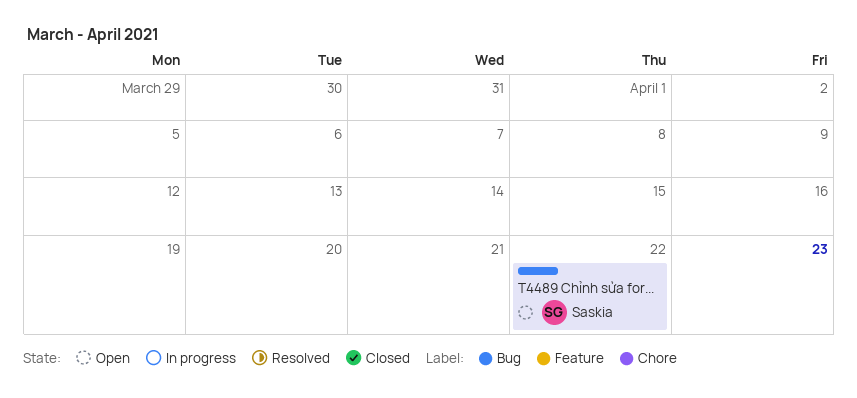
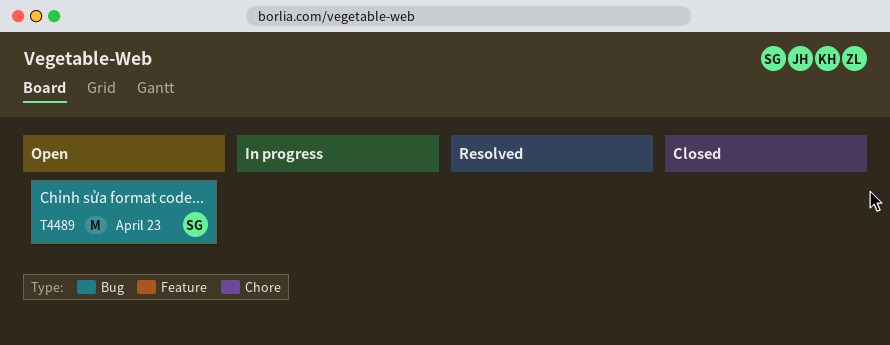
T4489, due: Apr 22 -> Apr 23

